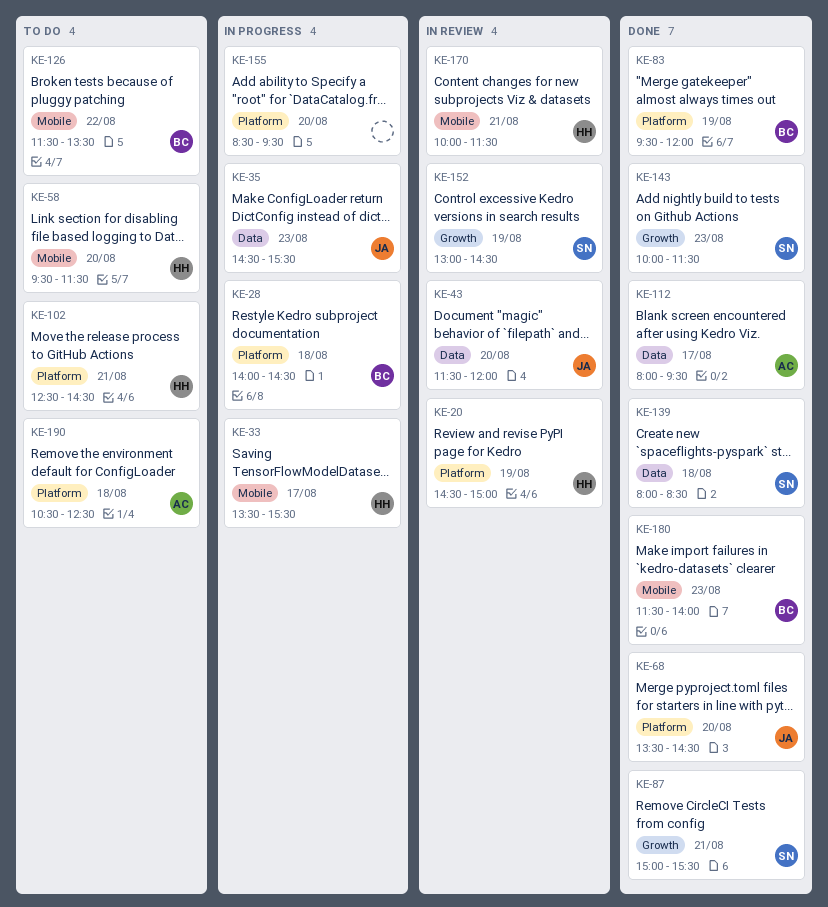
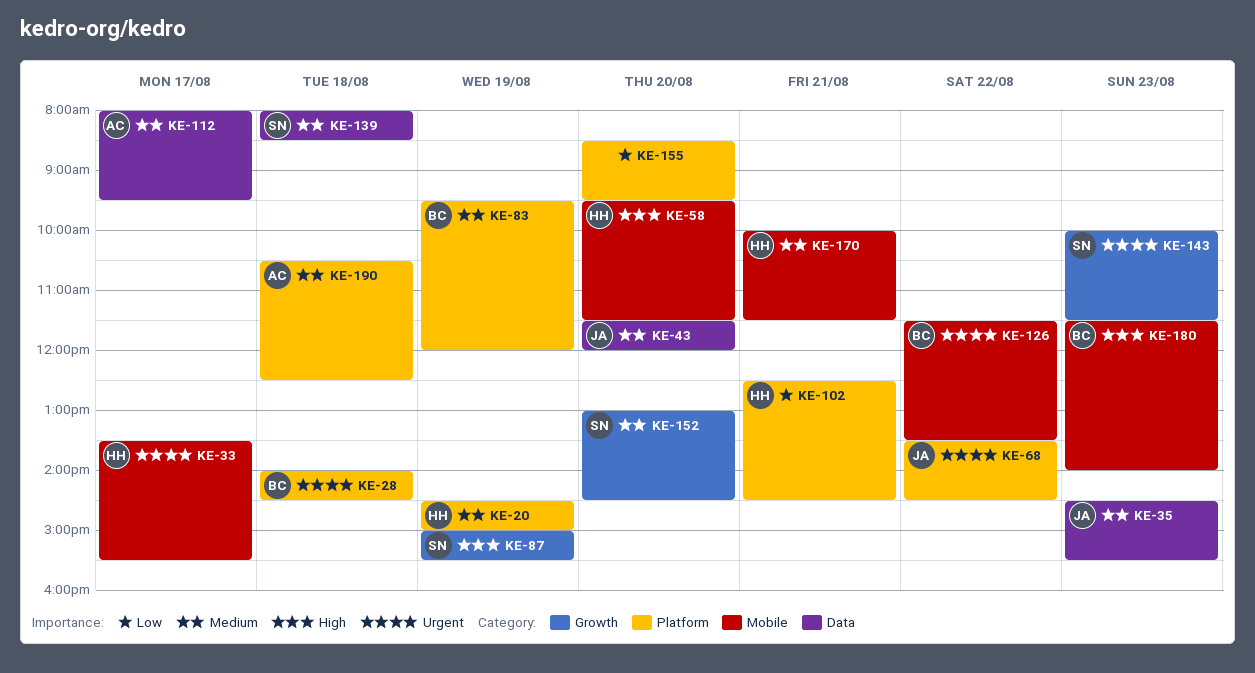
KE-68, day: Aug 20 -> Aug 22
KE-87, day: Aug 21 -> Aug 19
KE-152, day: Aug 19 -> Aug 20

